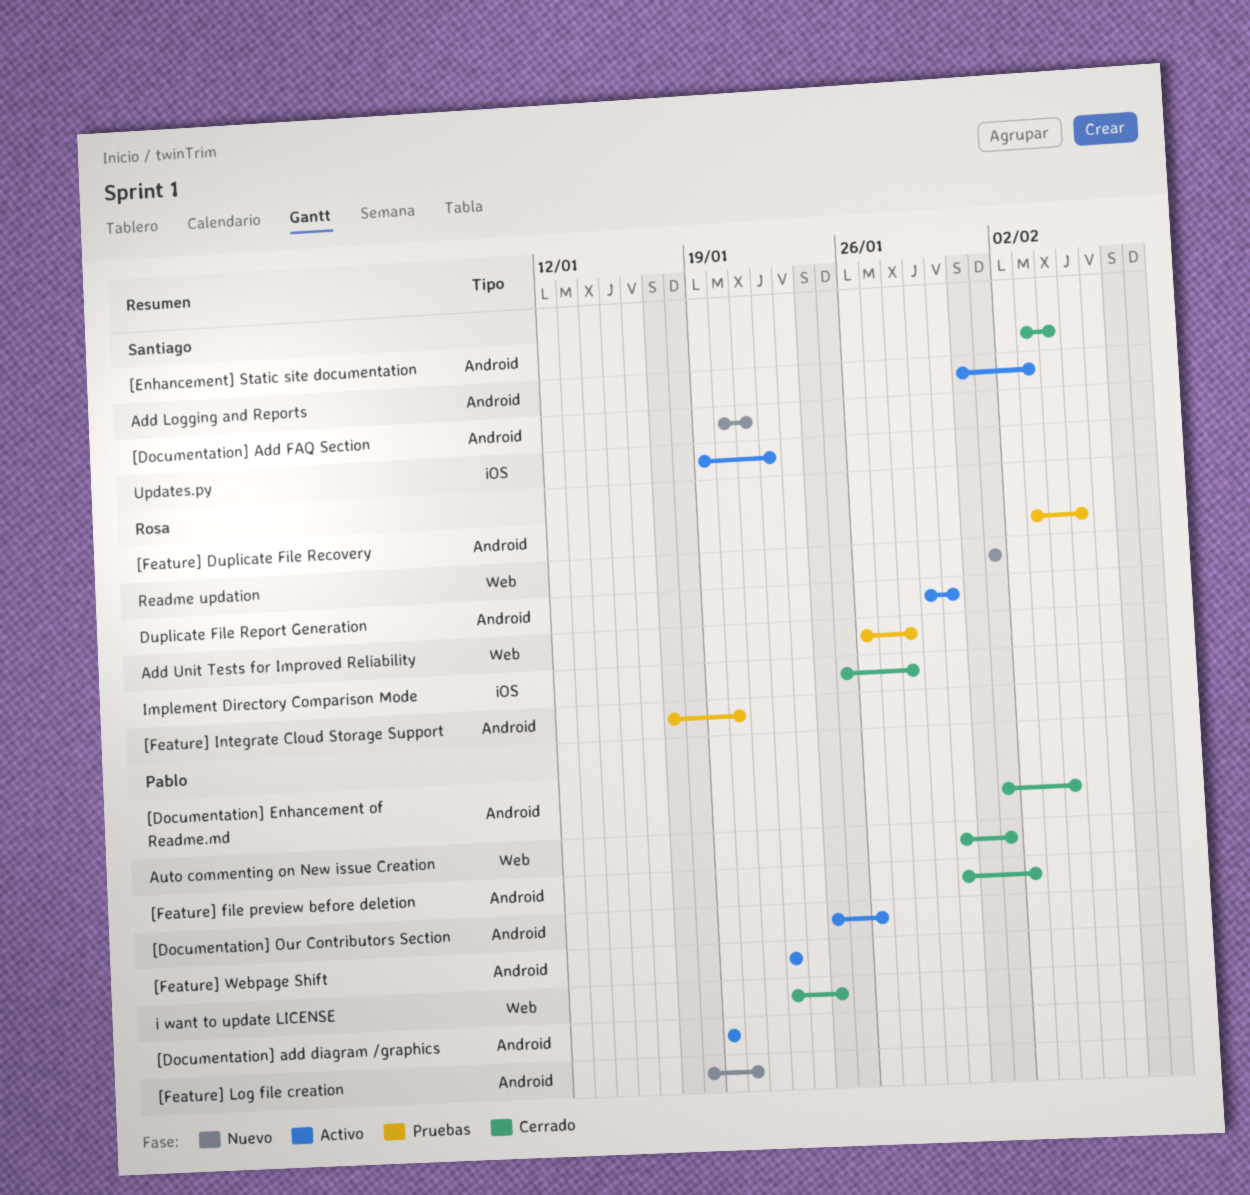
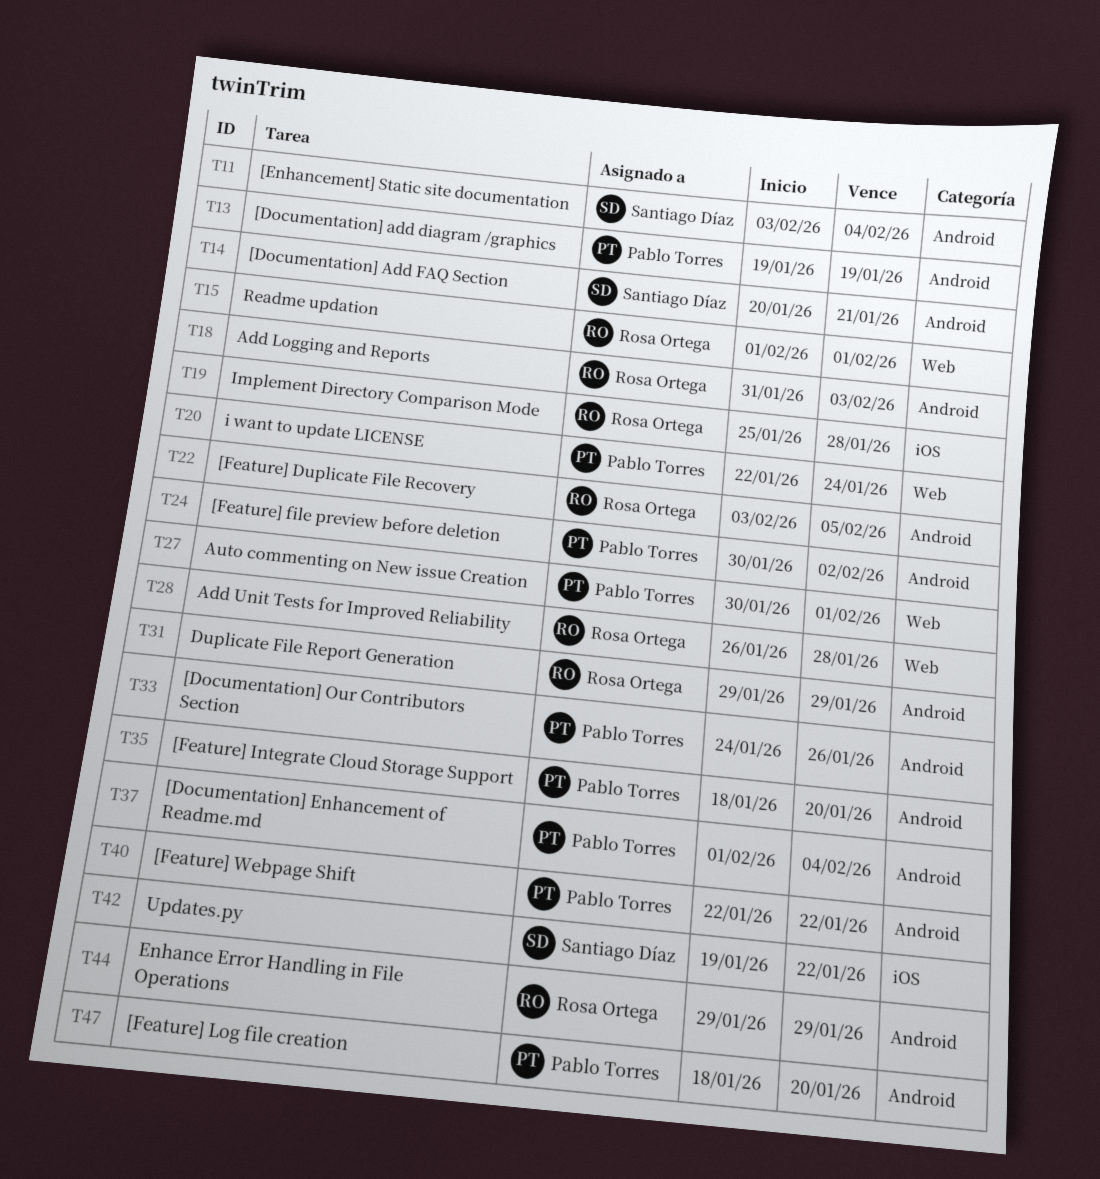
[Feature] Integrate Cloud Storage Support, owner: Rosa Ortega -> Pablo Torres
[Feature] Integrate Cloud Storage Support, start: Jan 17 -> Jan 18
Add Logging and Reports, owner: Santiago Díaz -> Rosa Ortega
Duplicate File Report Generation, due: Jan 30 -> Jan 29
Enhance Error Handling in File Operations: none -> present

